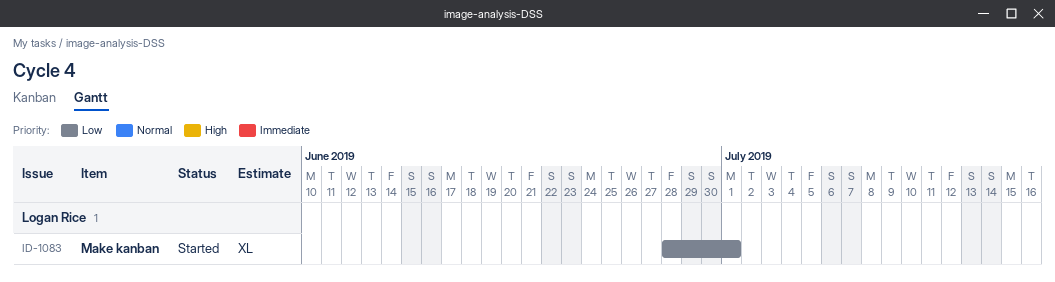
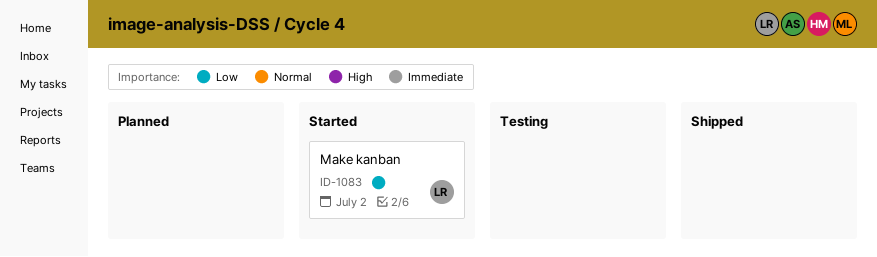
ID-1083, due: Jul 1 -> Jul 2

